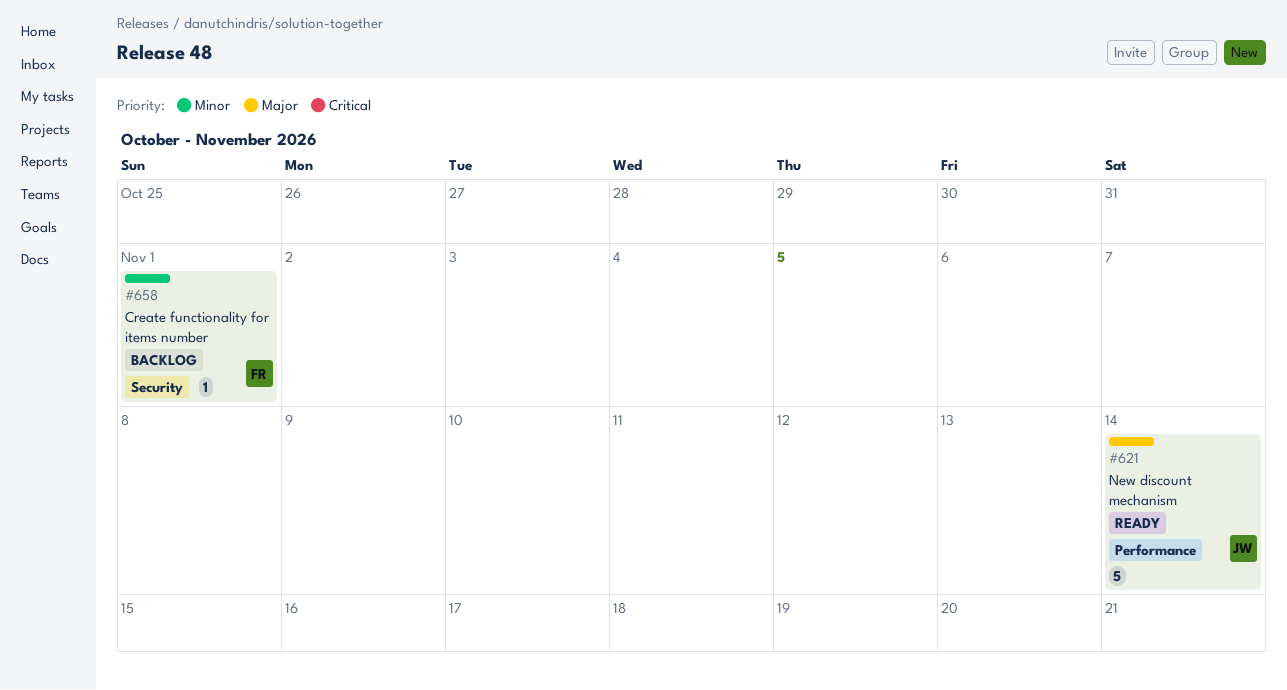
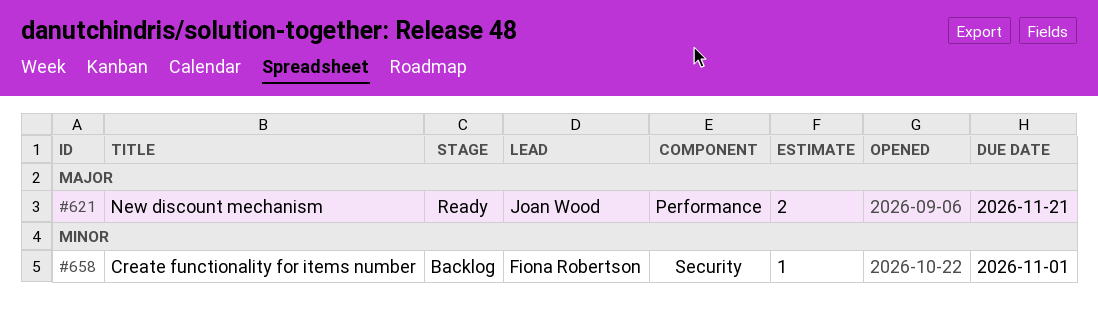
#621, estimate: 5 -> 2
#621, due: Nov 14 -> Nov 21

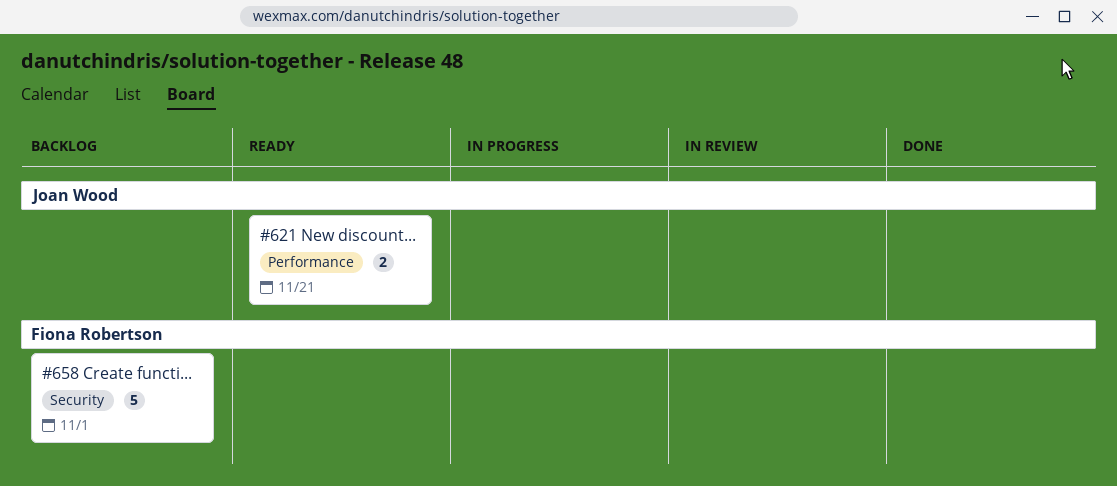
#658, estimate: 1 -> 5

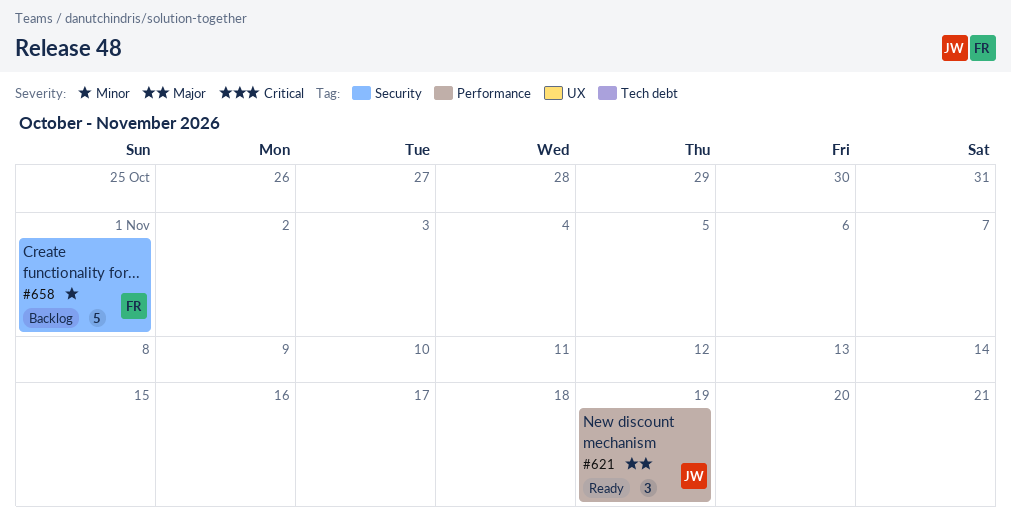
#621, estimate: 2 -> 3
#621, due: Nov 21 -> Nov 19

